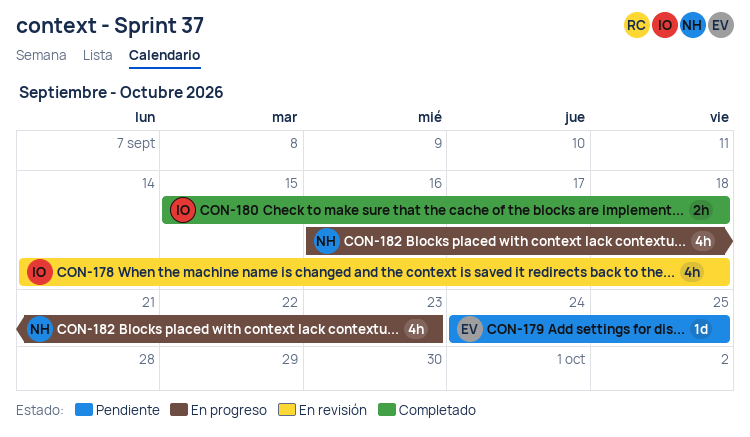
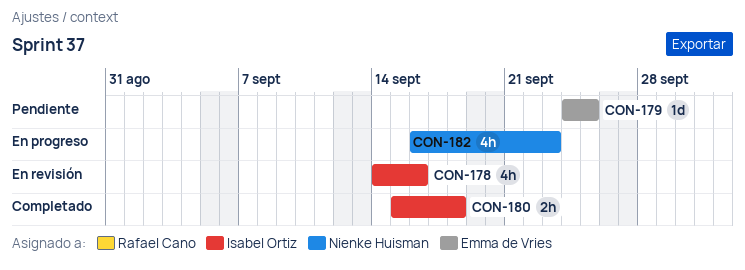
CON-178, due: Sep 18 -> Sep 16

